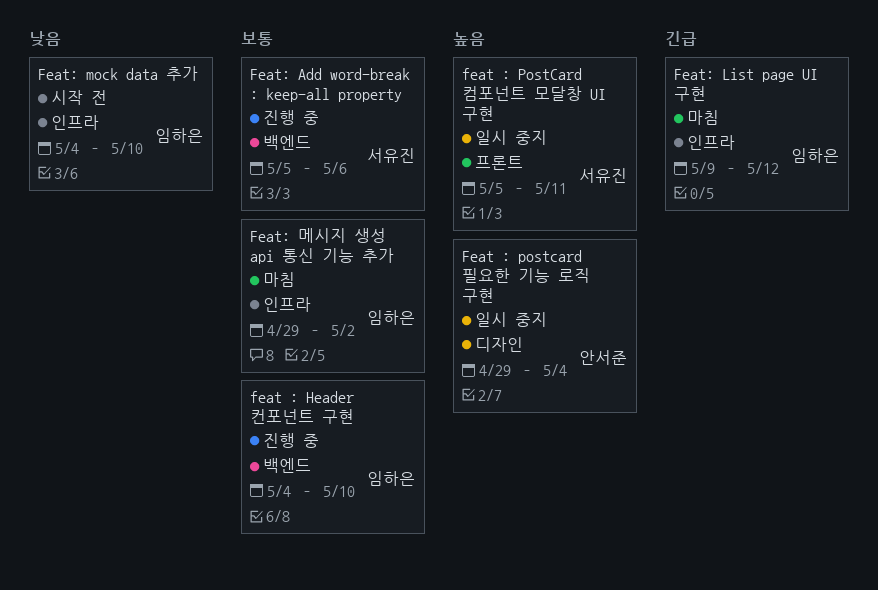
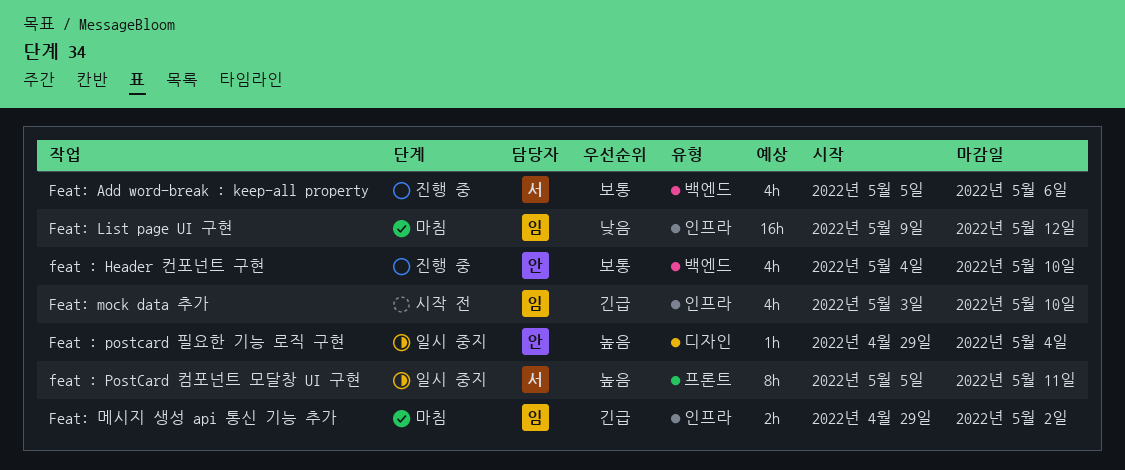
feat : Header 컨포넌트 구현, owner: 임하은 -> 안서준
Feat: List page UI 구현, priority: 긴급 -> 낮음
Feat: mock data 추가, priority: 낮음 -> 긴급
Feat: mock data 추가, start: May 4 -> May 3
Feat: 메시지 생성 api 통신 기능 추가, priority: 보통 -> 긴급

